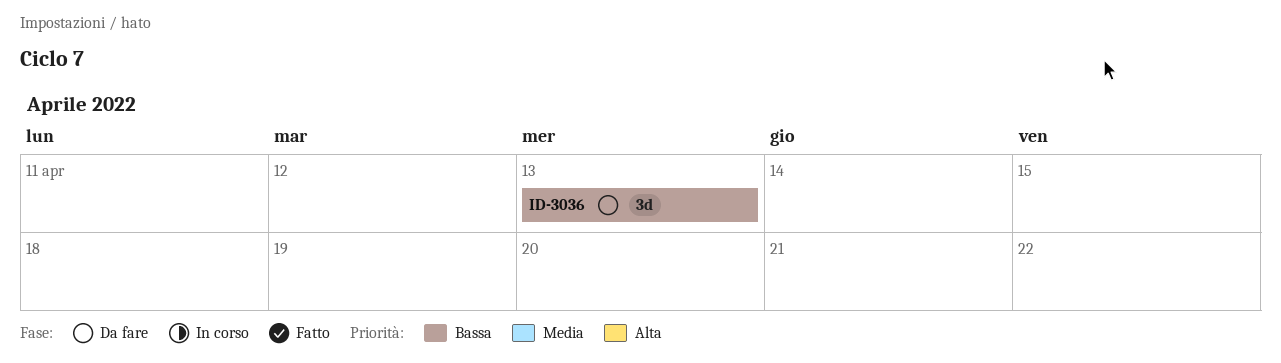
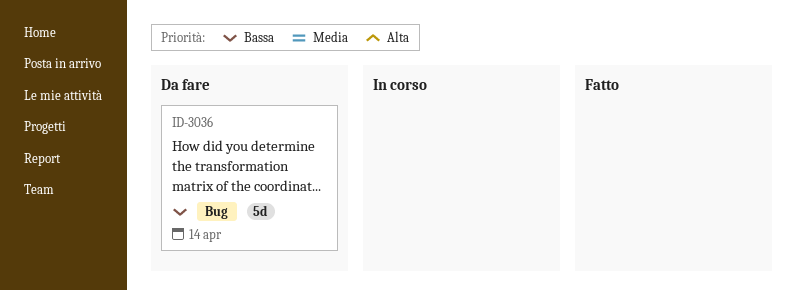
ID-3036, estimate: 3d -> 5d
ID-3036, due: Apr 13 -> Apr 14

